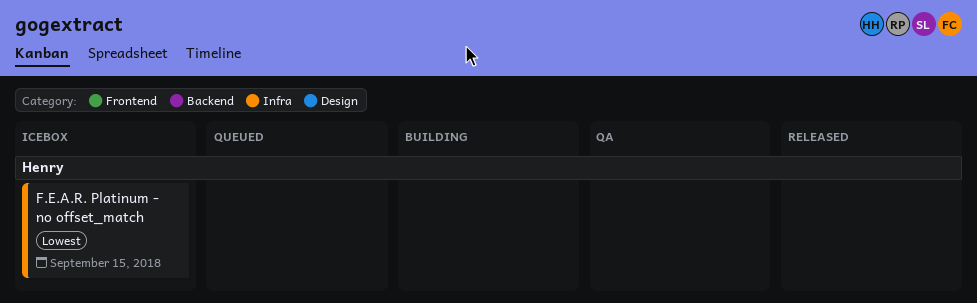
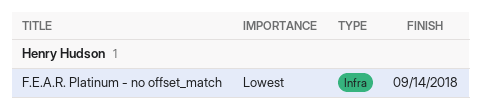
F.E.A.R. Platinum - no offset_match, due: Sep 15 -> Sep 14

